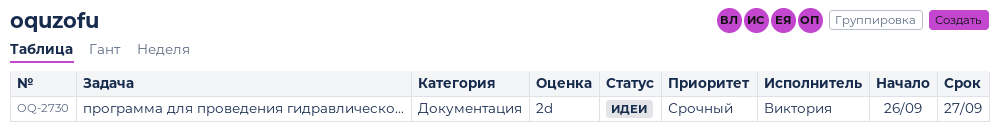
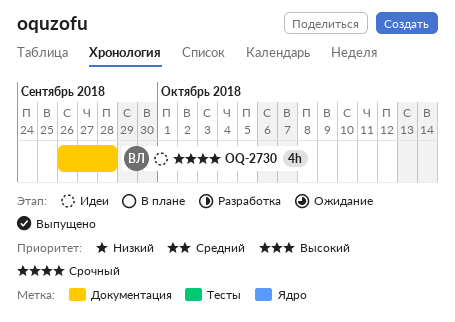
OQ-2730, estimate: 2d -> 4h
OQ-2730, due: Sep 27 -> Sep 28

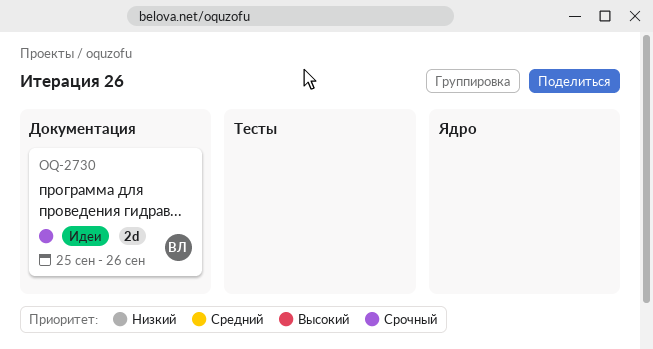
OQ-2730, estimate: 4h -> 2d
OQ-2730, start: Sep 26 -> Sep 25
OQ-2730, due: Sep 28 -> Sep 26

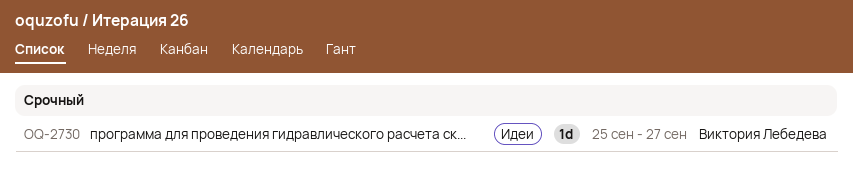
OQ-2730, estimate: 2d -> 1d
OQ-2730, due: Sep 26 -> Sep 27

